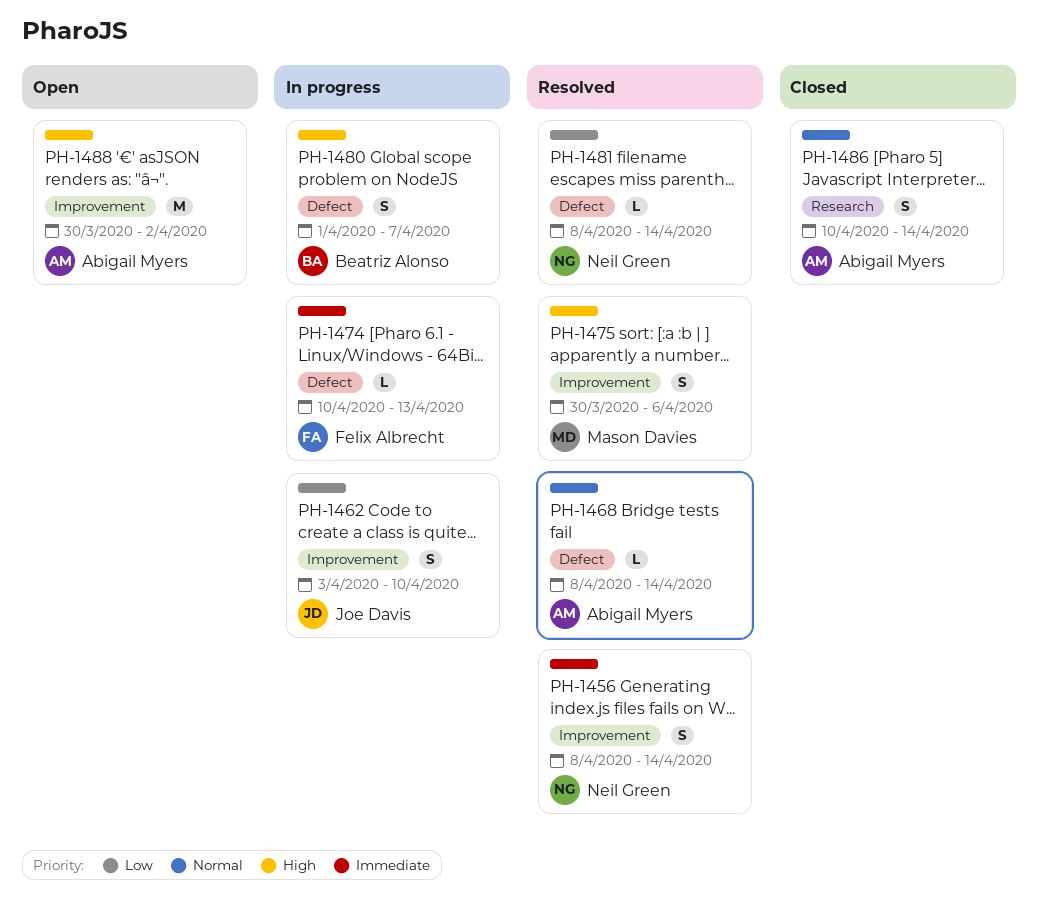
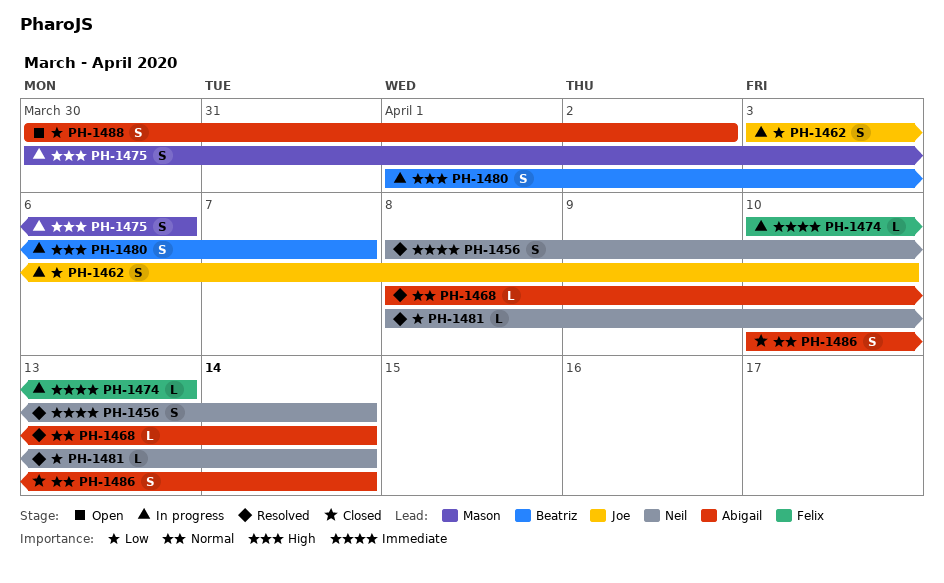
PH-1475, status: Resolved -> In progress
PH-1488, priority: High -> Low
PH-1488, estimate: M -> S

